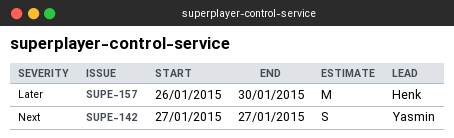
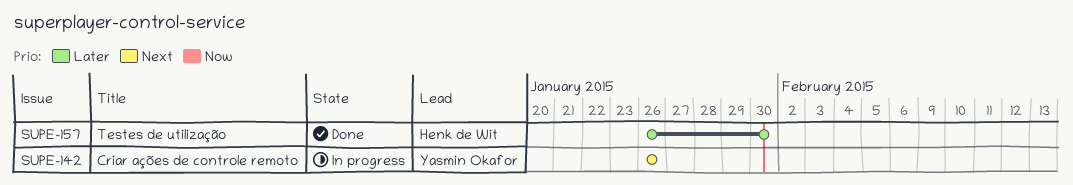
SUPE-142, start: Jan 27 -> Jan 26
SUPE-142, due: Jan 27 -> Jan 26

